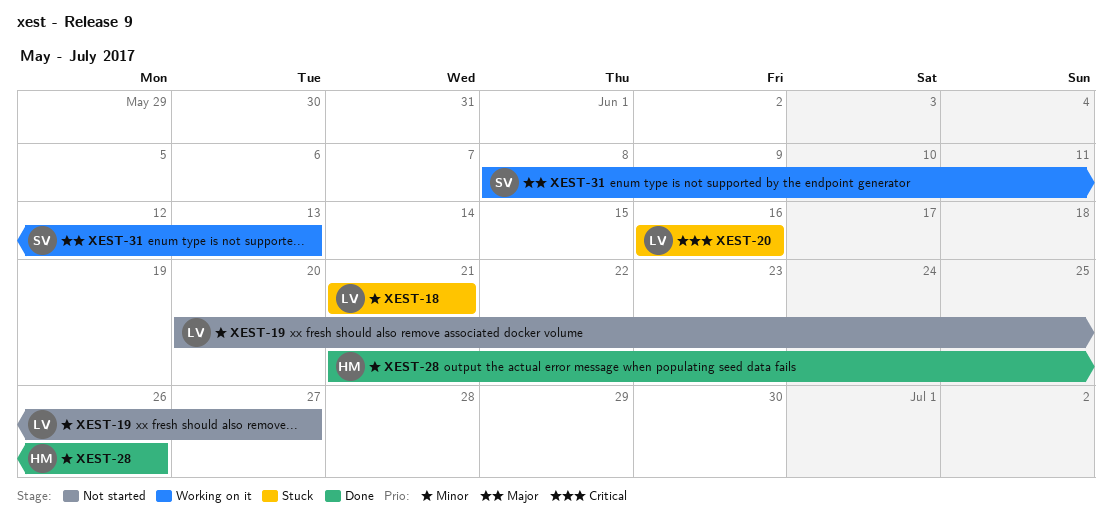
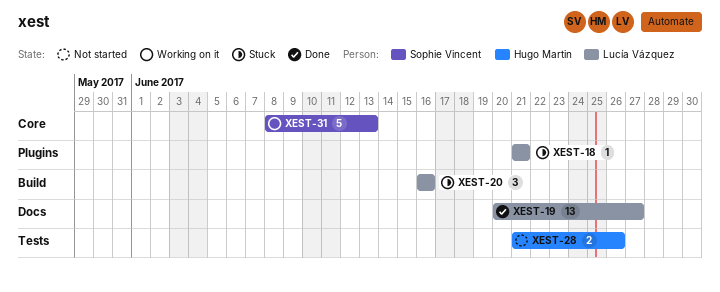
XEST-19, status: Not started -> Done
XEST-28, status: Done -> Not started

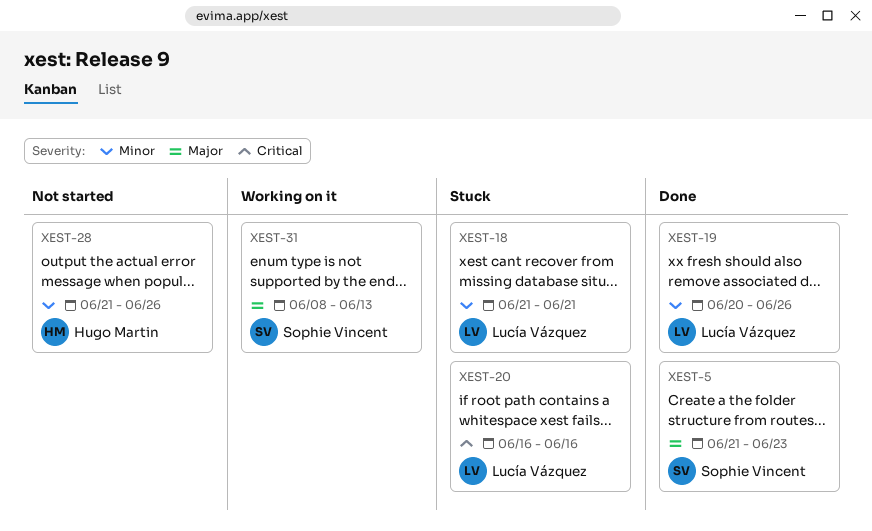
XEST-5: none -> present
XEST-19, due: Jun 27 -> Jun 26

